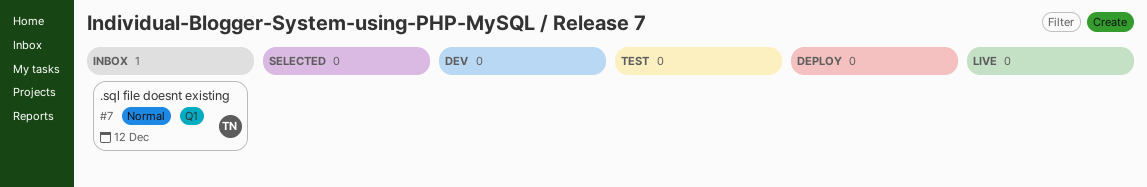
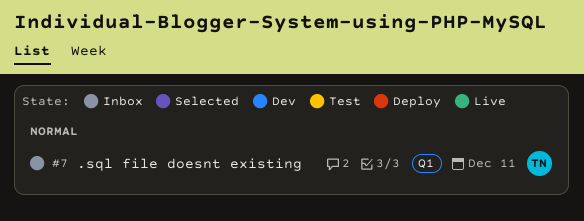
#7, due: Dec 12 -> Dec 11

